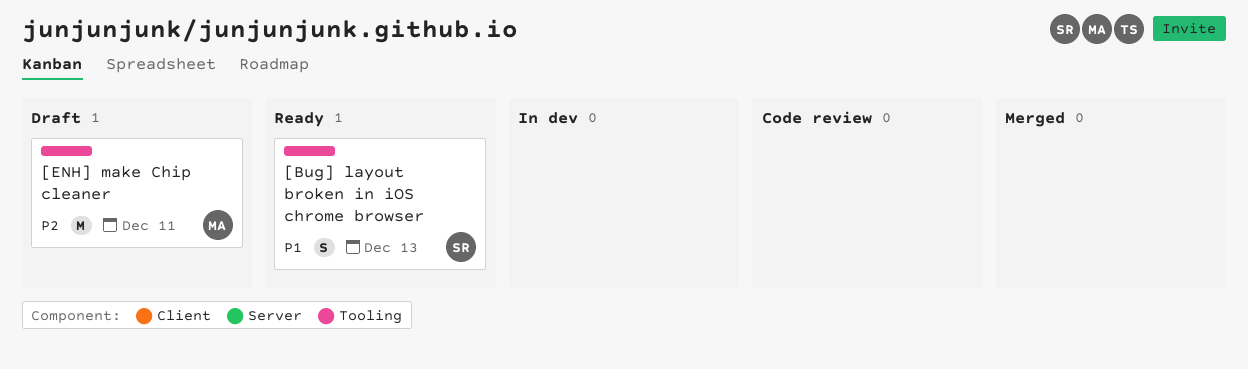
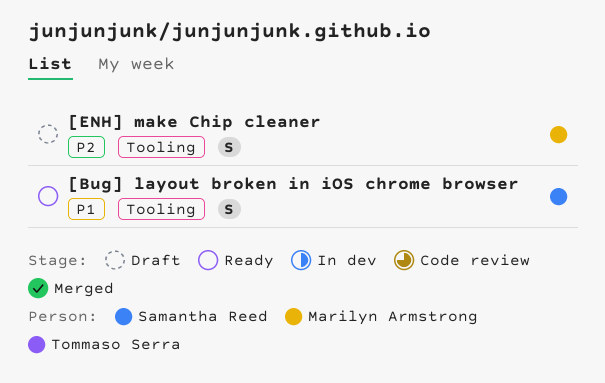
[ENH] make Chip cleaner, estimate: M -> S

